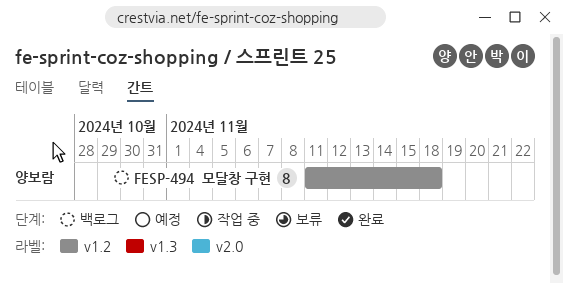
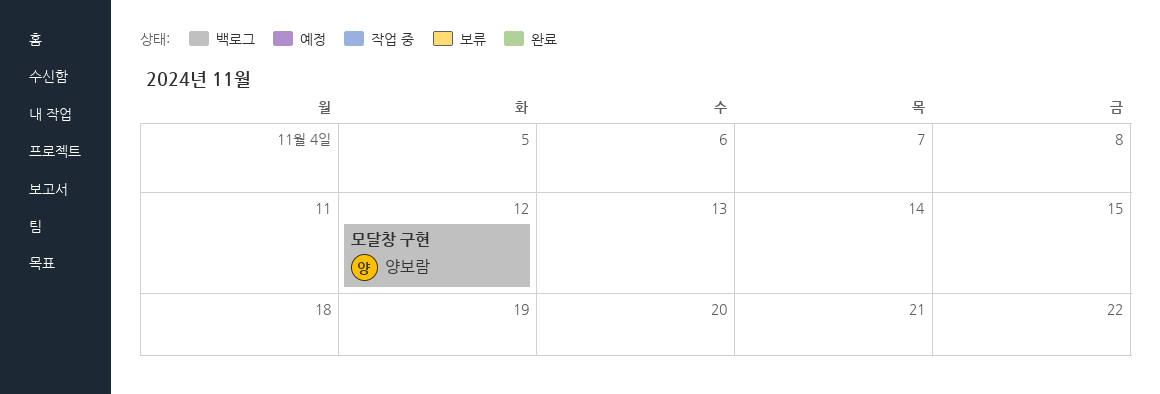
모달창 구현, due: Nov 18 -> Nov 12

